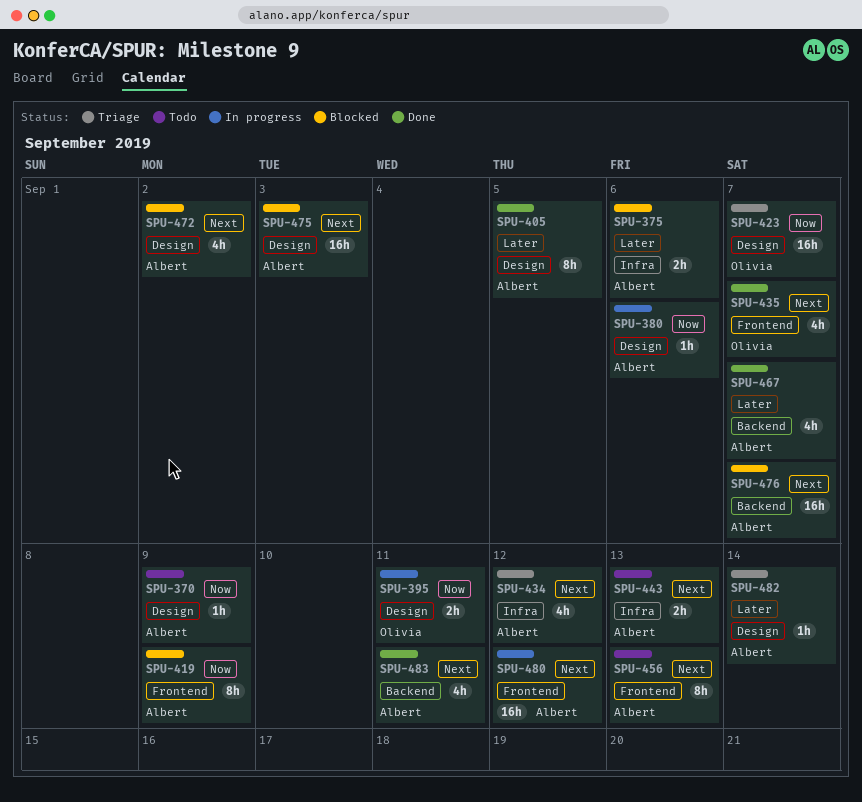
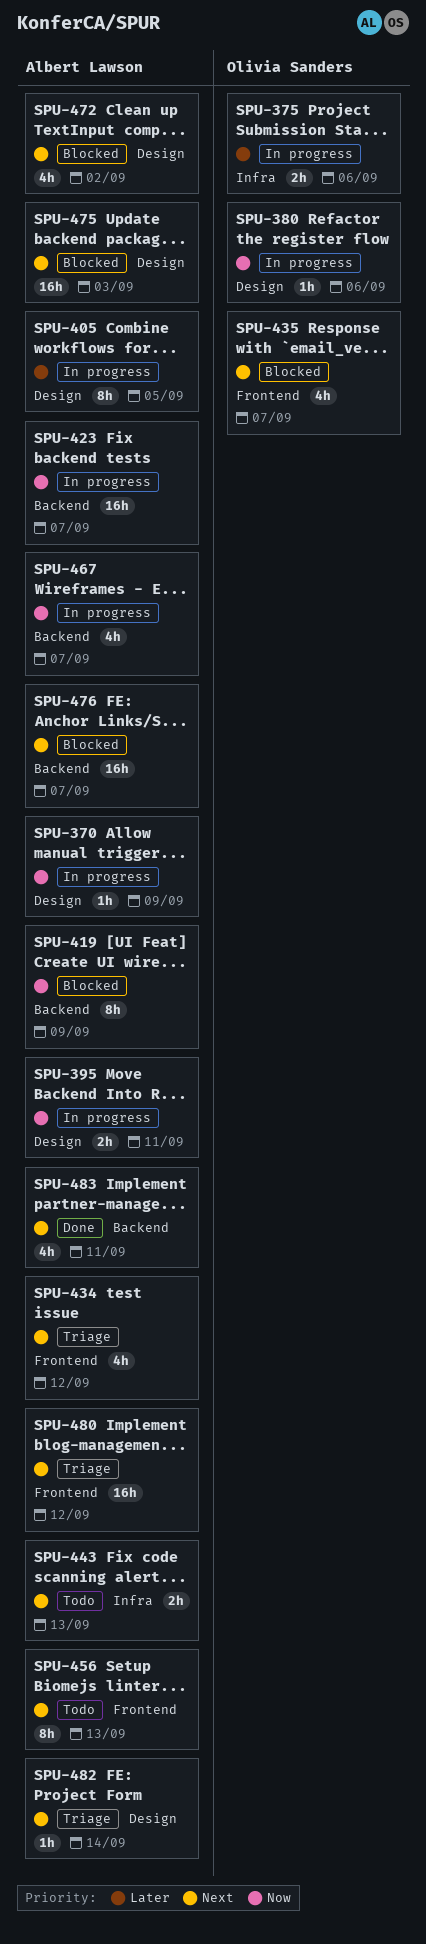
SPU-370, status: Todo -> In progress
SPU-375, status: Blocked -> In progress
SPU-375, owner: Albert Lawson -> Olivia Sanders
SPU-380, owner: Albert Lawson -> Olivia Sanders
SPU-395, owner: Olivia Sanders -> Albert Lawson
SPU-405, status: Done -> In progress
SPU-419, label: Frontend -> Backend
SPU-423, status: Triage -> In progress
SPU-423, owner: Olivia Sanders -> Albert Lawson
SPU-423, label: Design -> Backend
SPU-434, label: Infra -> Frontend
SPU-435, status: Done -> Blocked
SPU-467, status: Done -> In progress
SPU-467, priority: Later -> Now
SPU-480, status: In progress -> Triage
SPU-482, priority: Later -> Next

